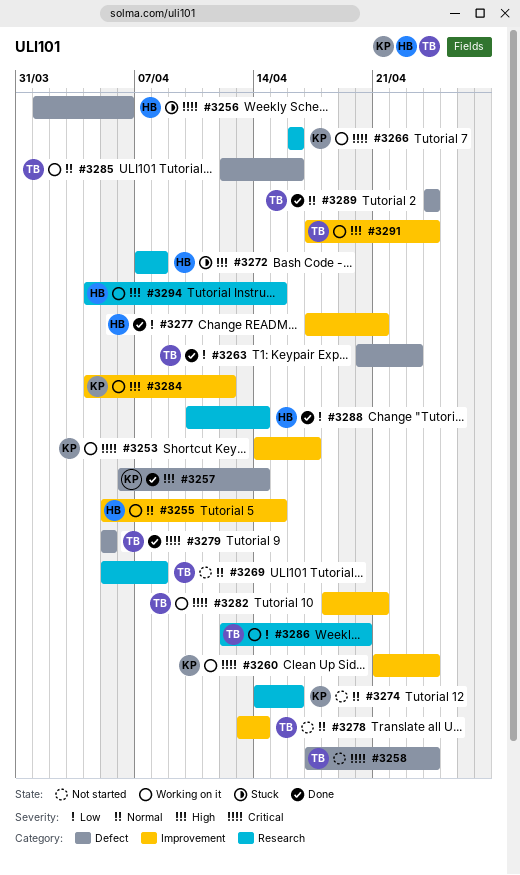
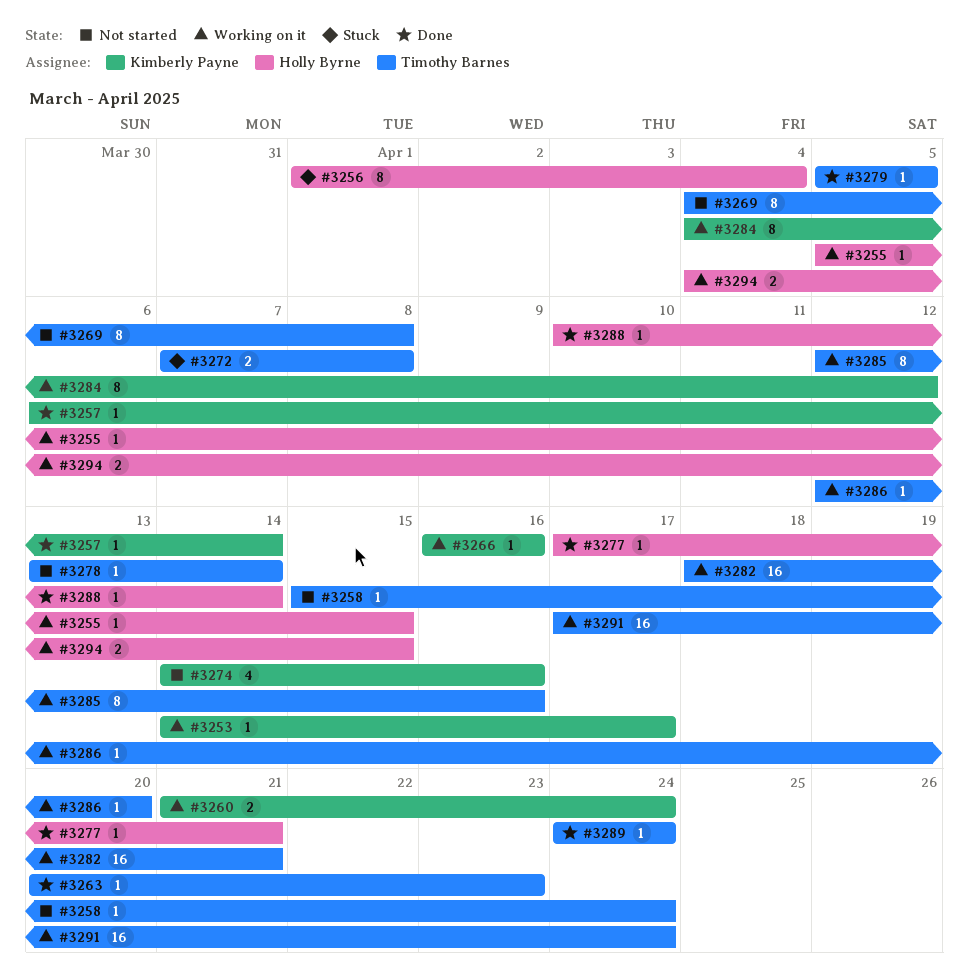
#3256, due: Apr 6 -> Apr 4
#3258, start: Apr 17 -> Apr 15
#3269, start: Apr 5 -> Apr 4
#3272, owner: Holly Byrne -> Timothy Barnes

